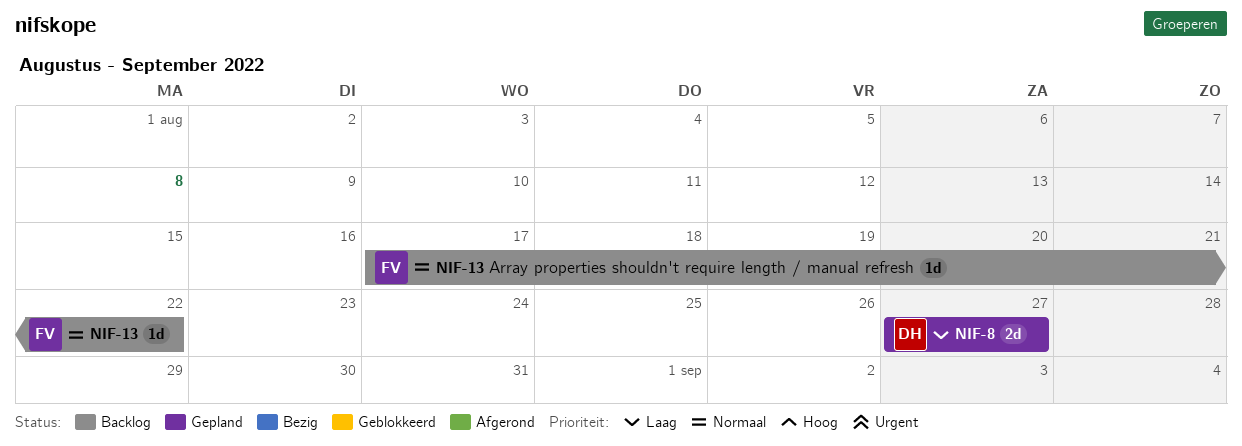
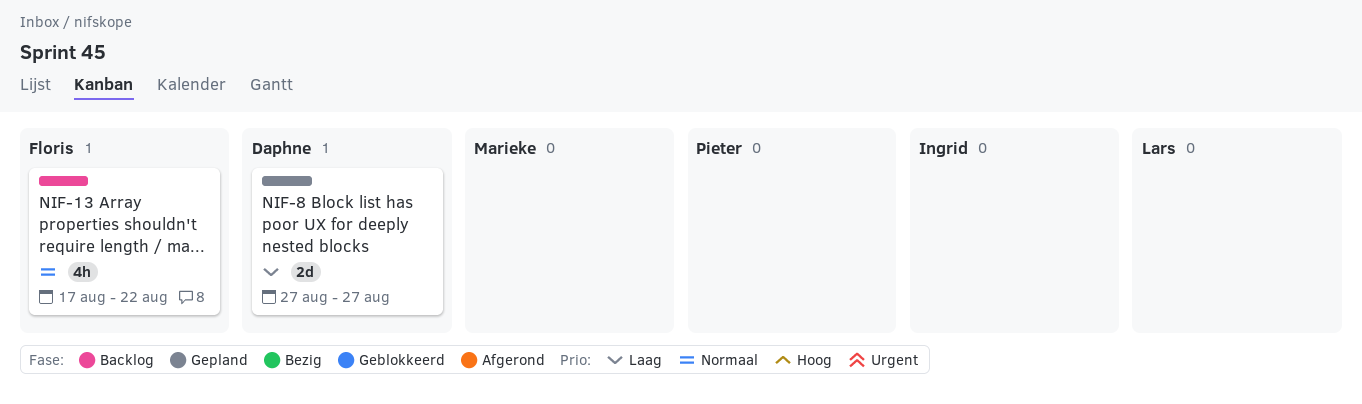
NIF-13, estimate: 1d -> 4h

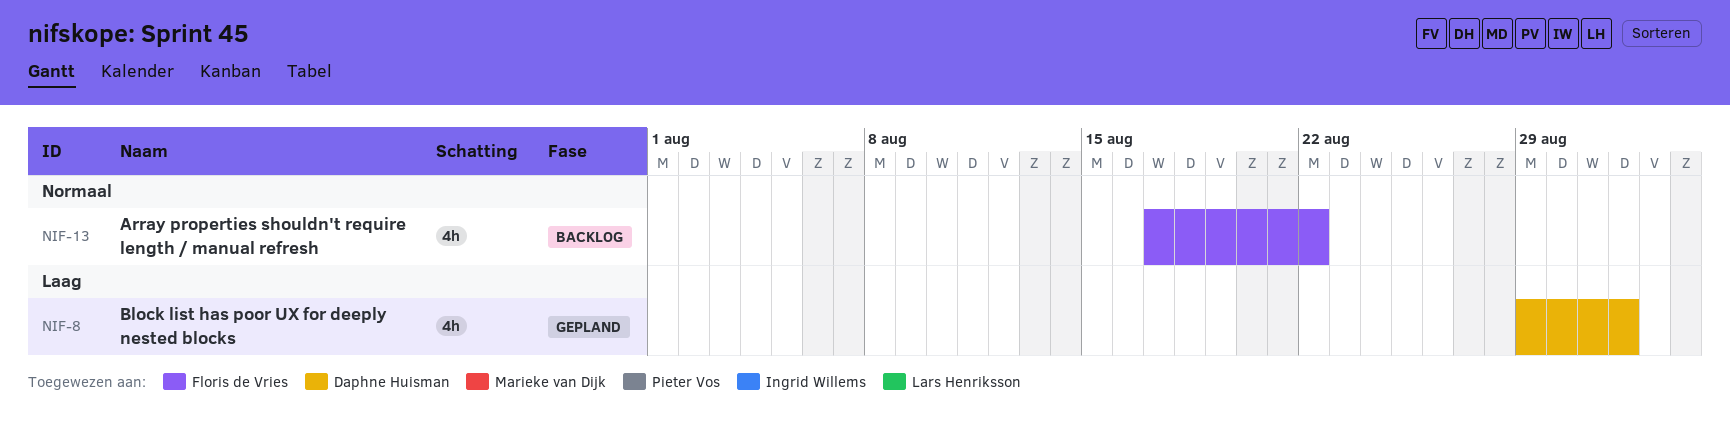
NIF-8, estimate: 2d -> 4h
NIF-8, start: Aug 27 -> Aug 29
NIF-8, due: Aug 27 -> Sep 1

